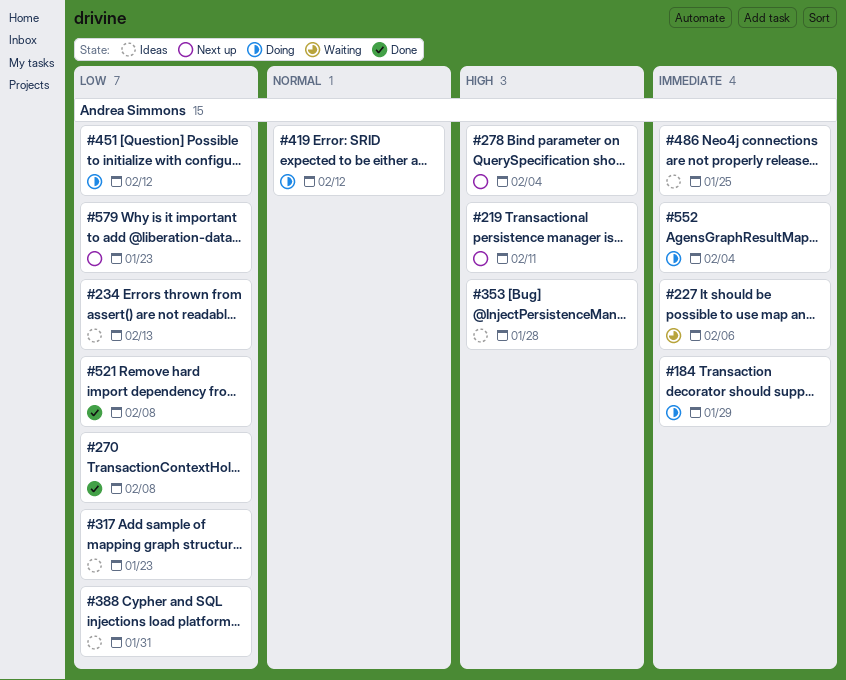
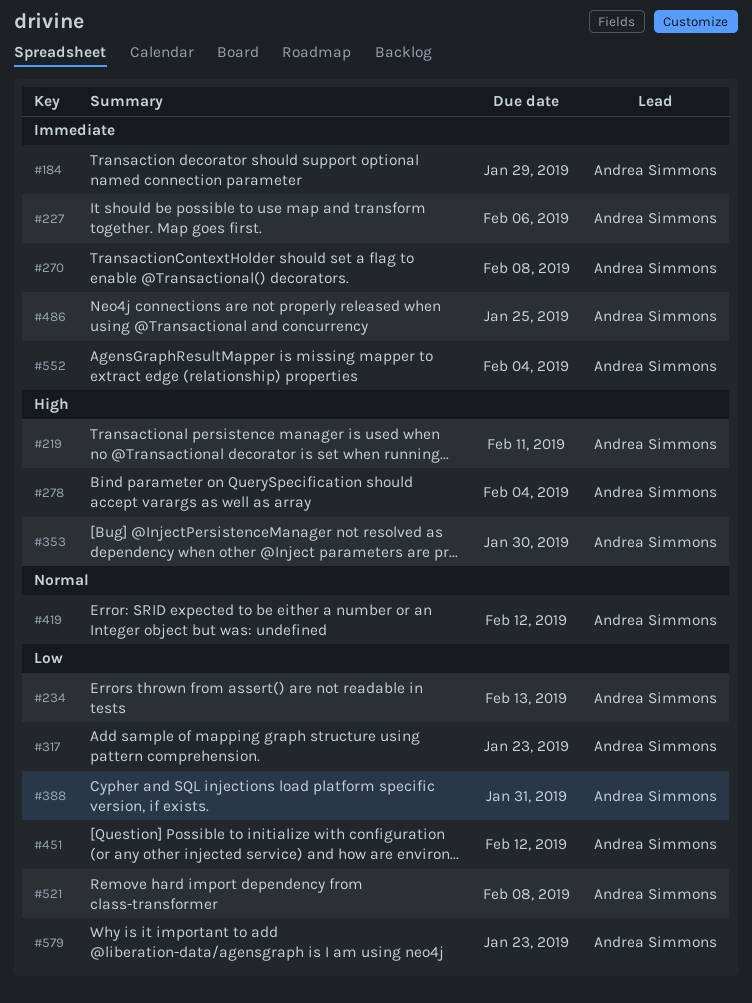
#270, priority: Low -> Immediate
#353, due: Jan 28 -> Jan 30

